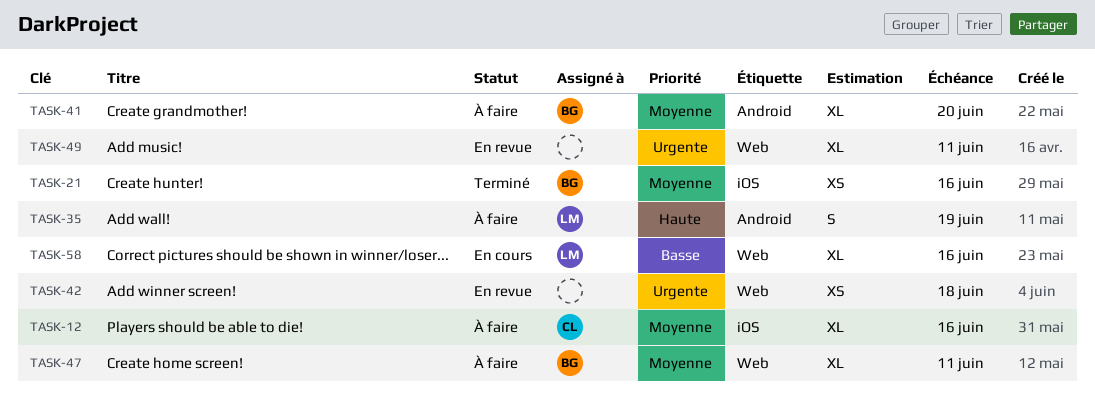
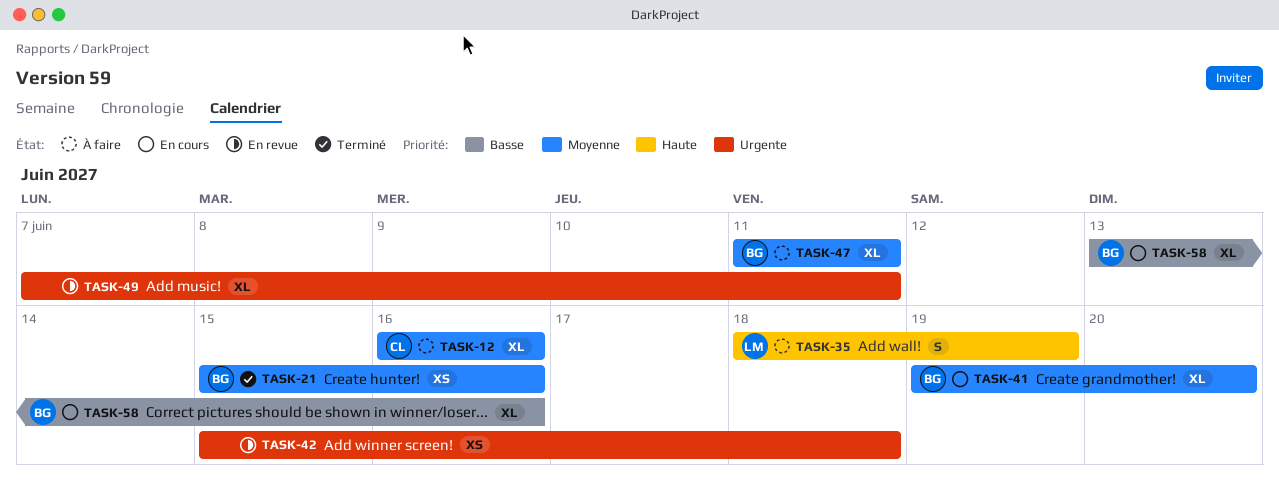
TASK-41, status: À faire -> En cours
TASK-58, owner: LM -> BG

